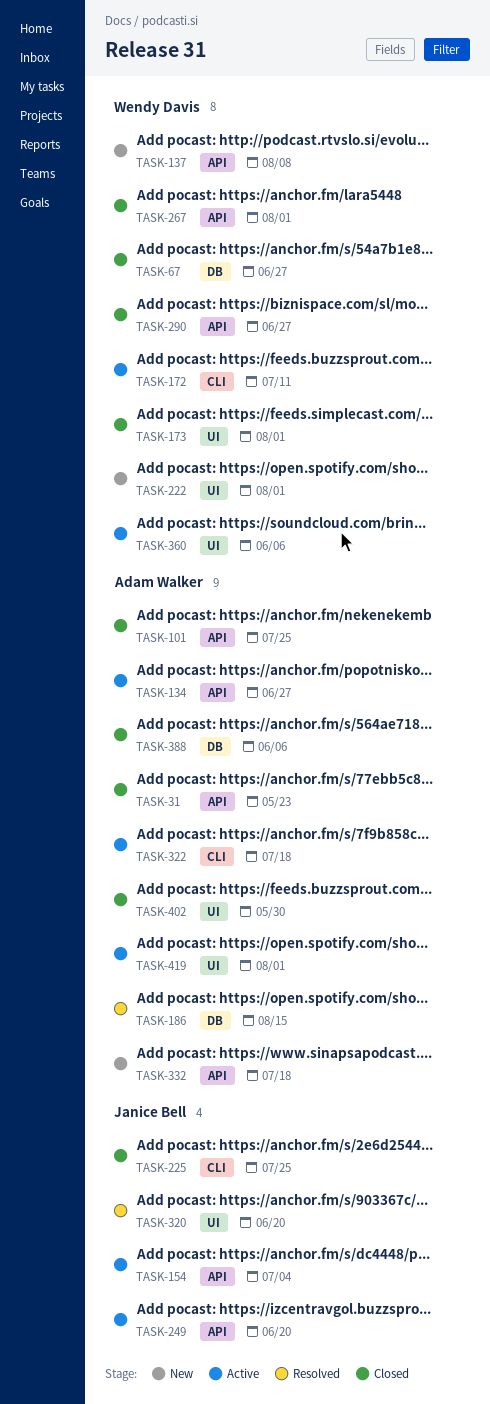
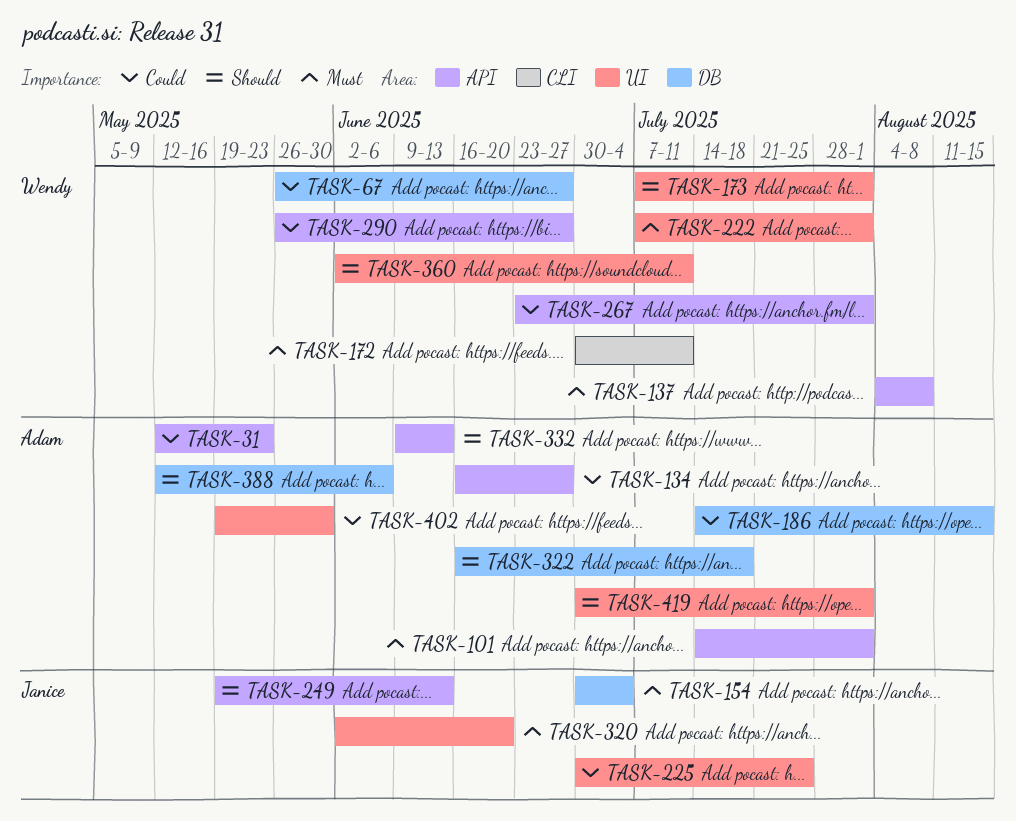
TASK-101, due: Jul 25 -> Aug 1
TASK-154, label: API -> DB
TASK-225, label: CLI -> UI
TASK-249, due: Jun 20 -> Jun 13
TASK-322, label: CLI -> DB
TASK-332, due: Jul 18 -> Jun 13
TASK-360, due: Jun 6 -> Jul 11

